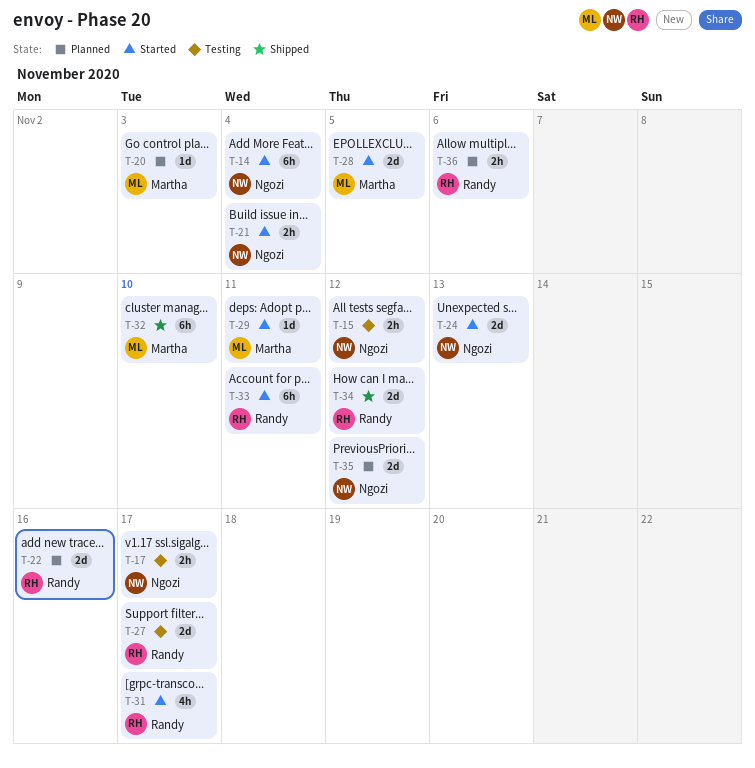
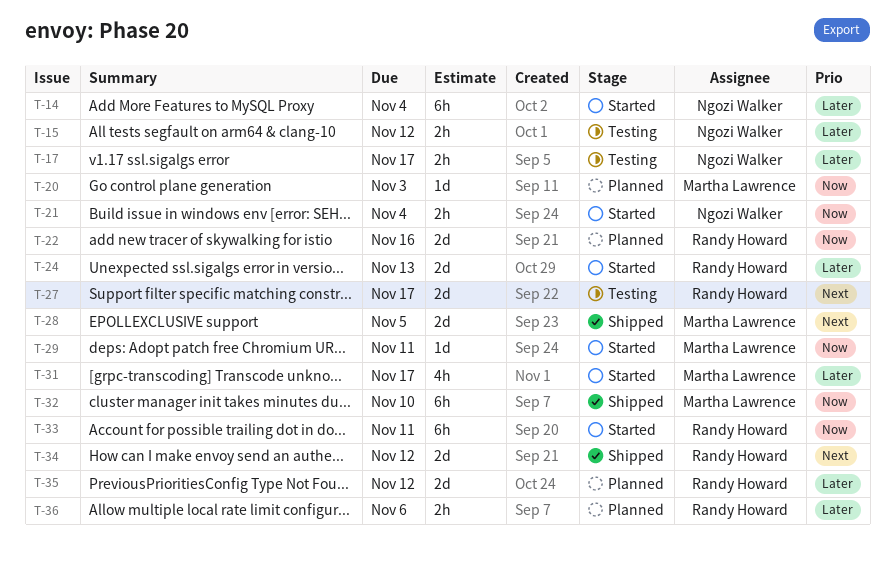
T-24, owner: Ngozi Walker -> Randy Howard
T-28, status: Started -> Shipped
T-31, owner: Randy Howard -> Martha Lawrence
T-35, owner: Ngozi Walker -> Randy Howard

